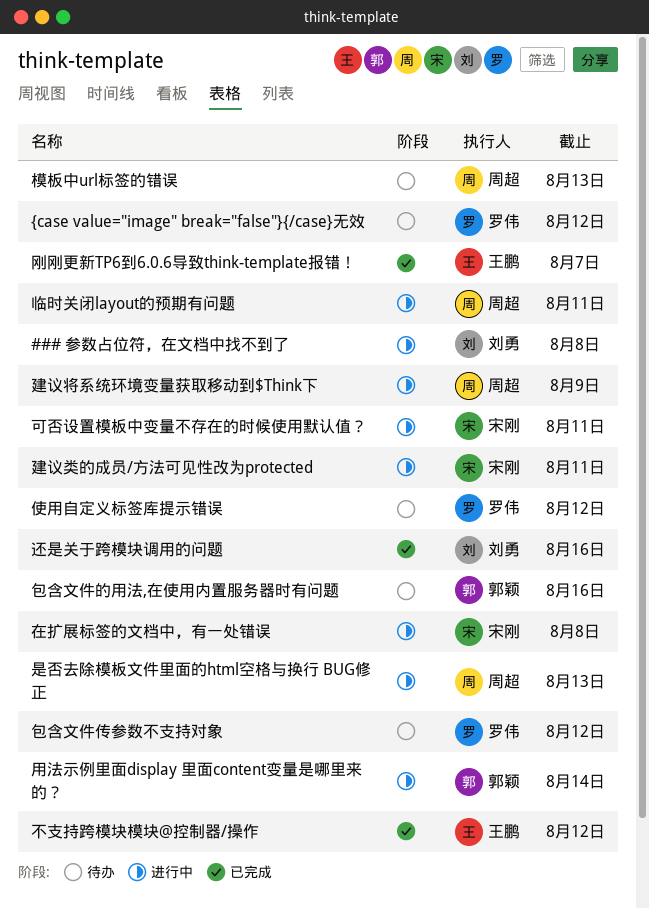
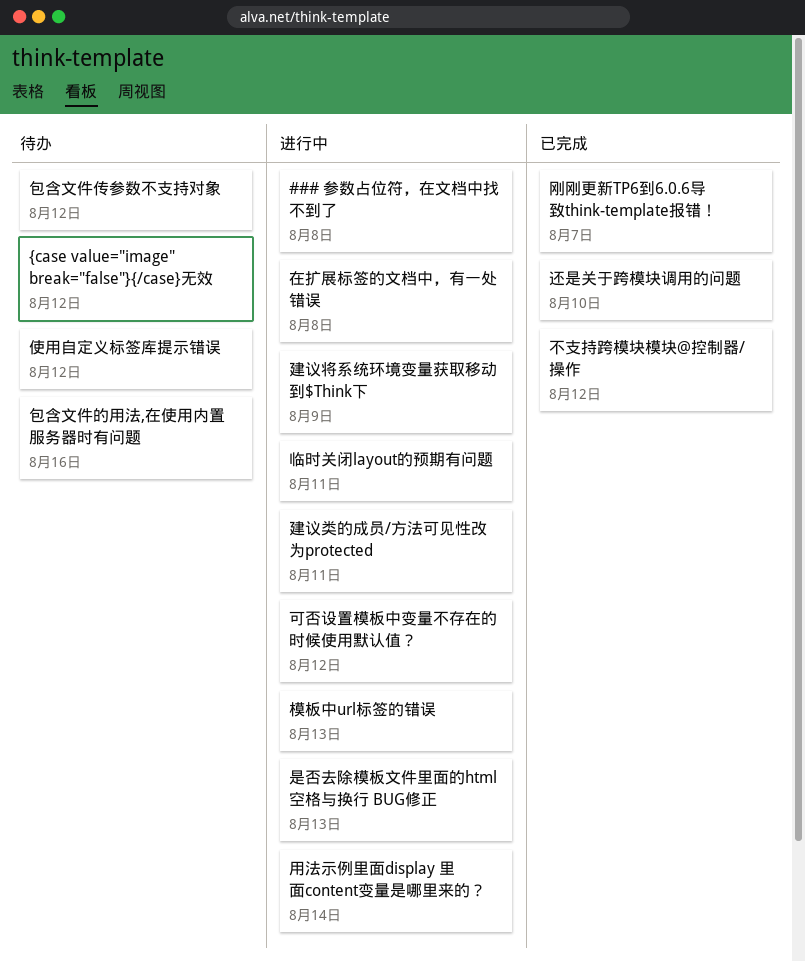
可否设置模板中变量不存在的时候使用默认值？, due: Aug 11 -> Aug 12
模板中url标签的错误, status: 待办 -> 进行中
还是关于跨模块调用的问题, due: Aug 16 -> Aug 10

